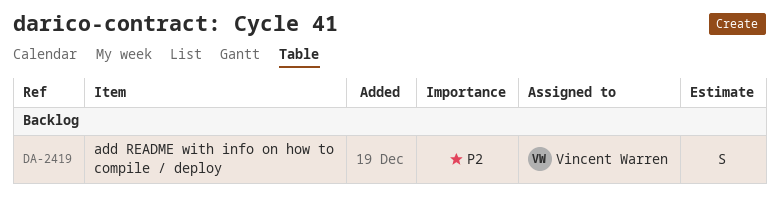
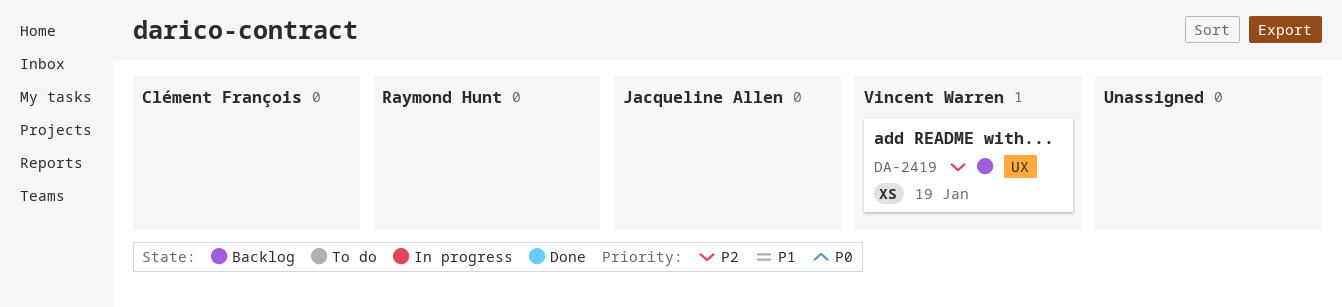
DA-2419, estimate: S -> XS

